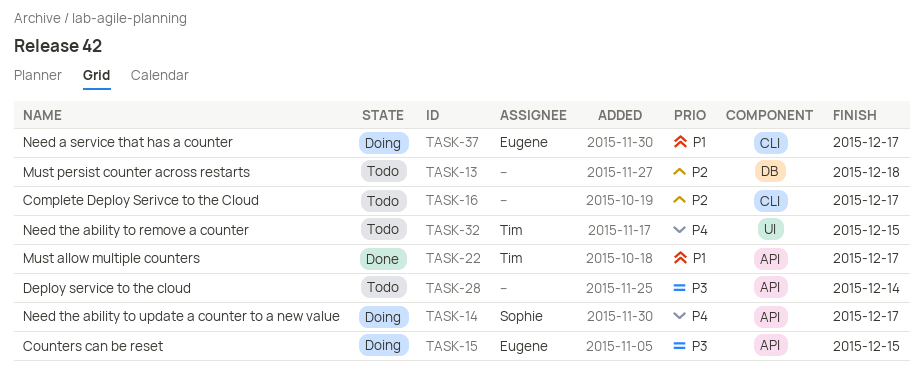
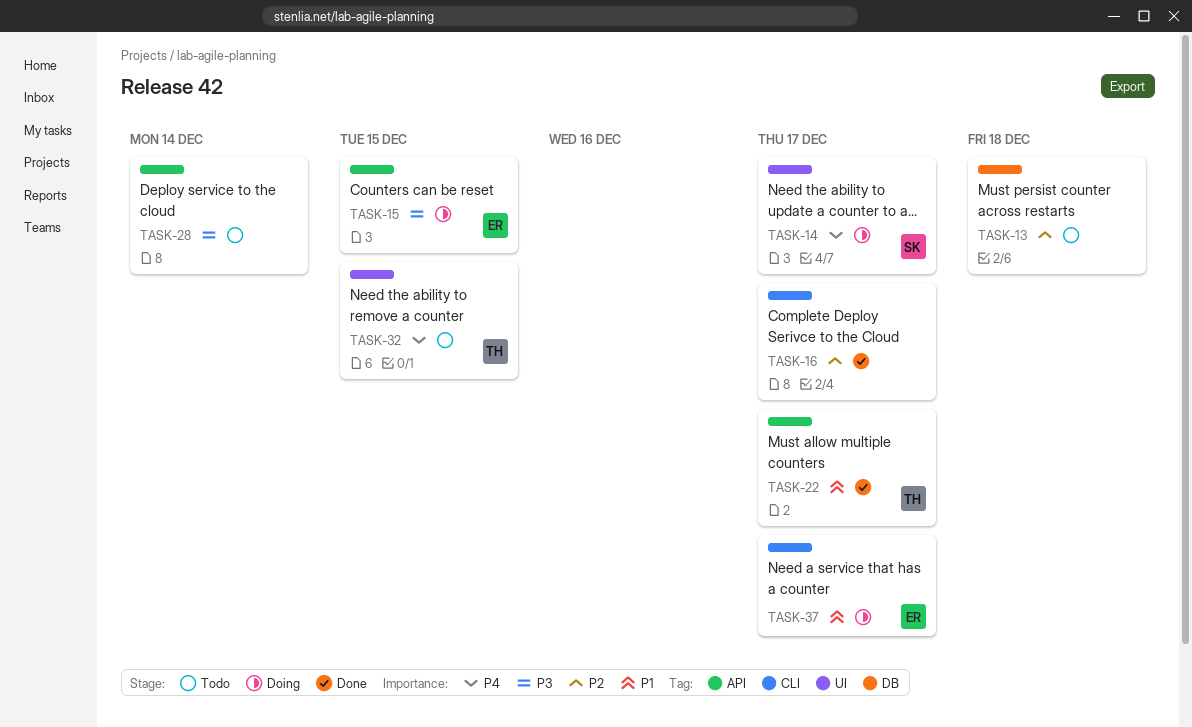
TASK-14, label: API -> UI
TASK-16, status: Todo -> Done

